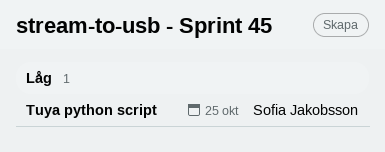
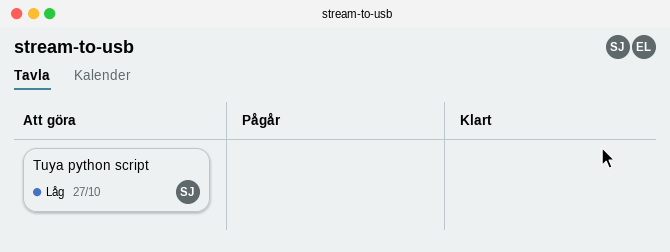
Tuya python script, due: Oct 25 -> Oct 27

